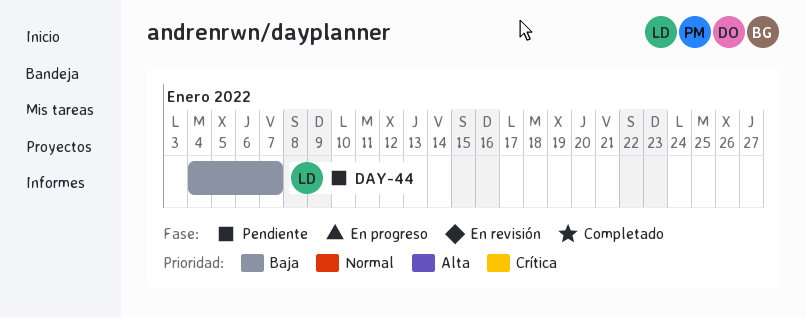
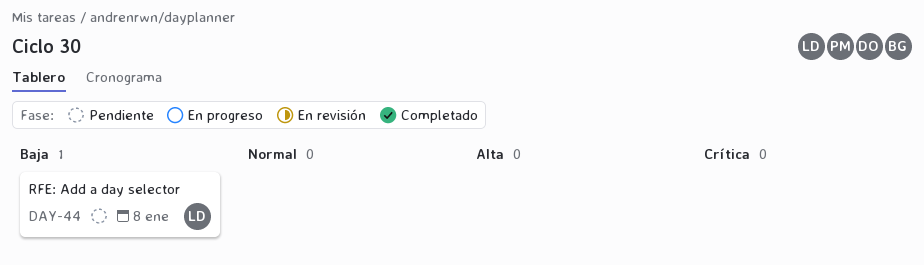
DAY-44, due: Jan 7 -> Jan 8

